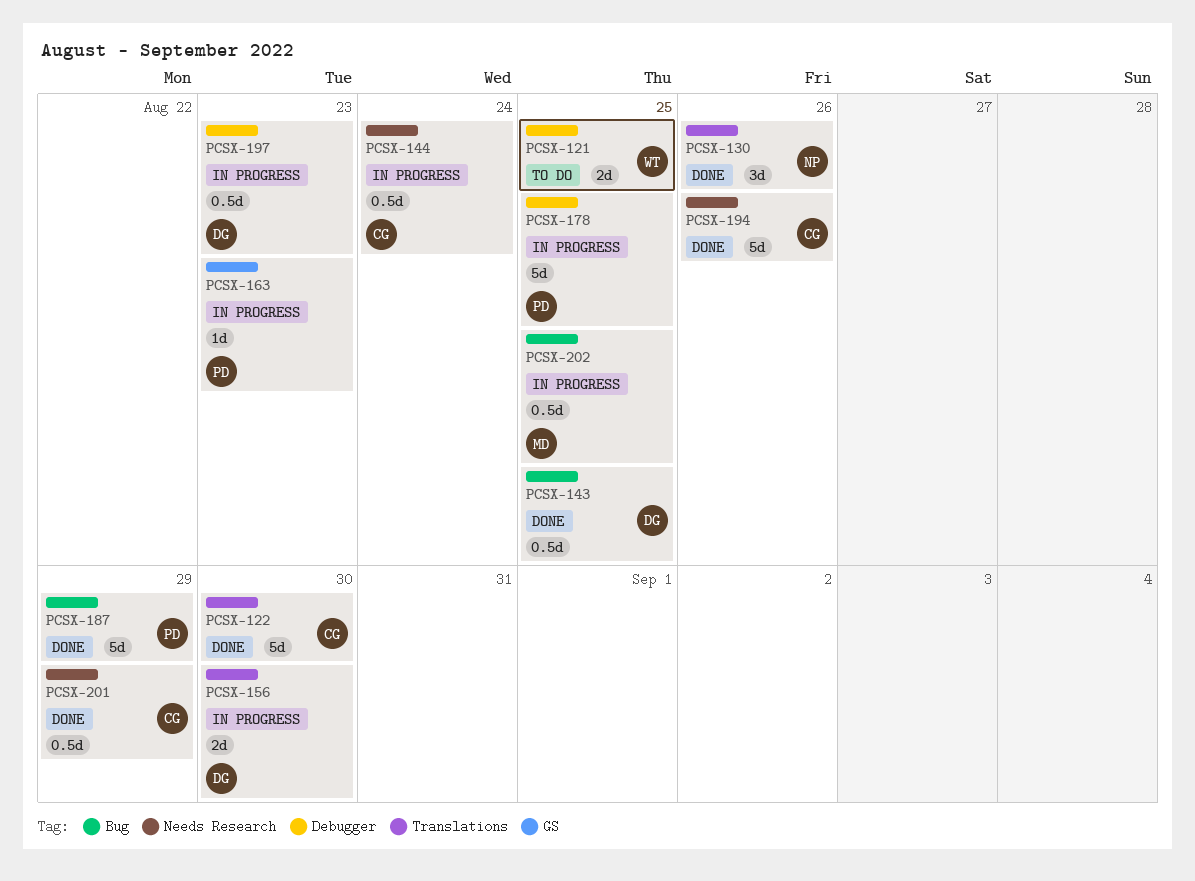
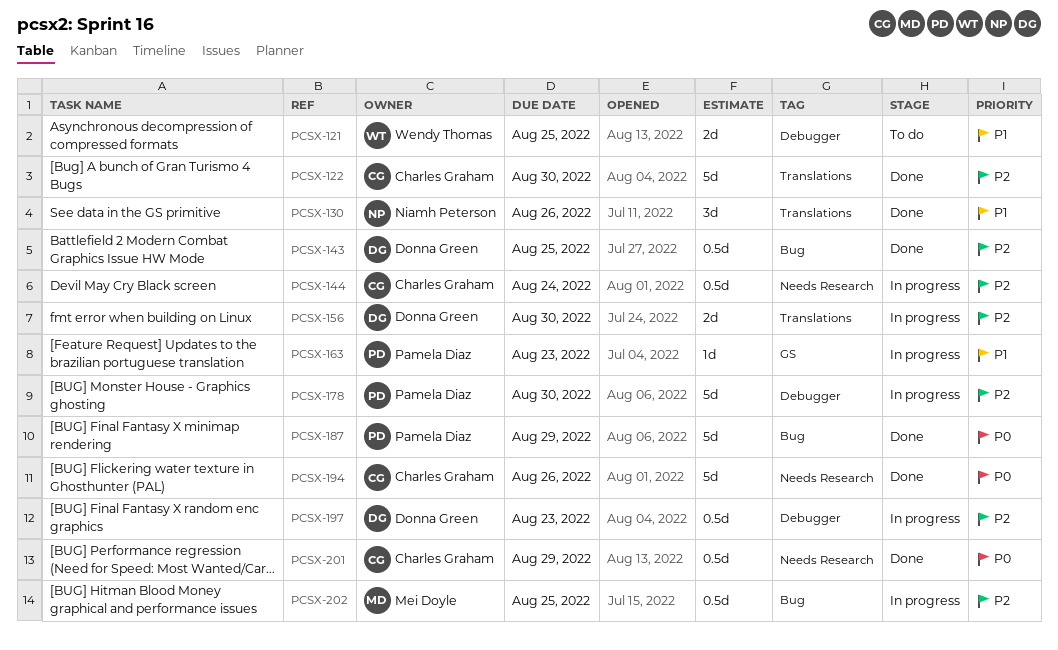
PCSX-178, due: Aug 25 -> Aug 30

